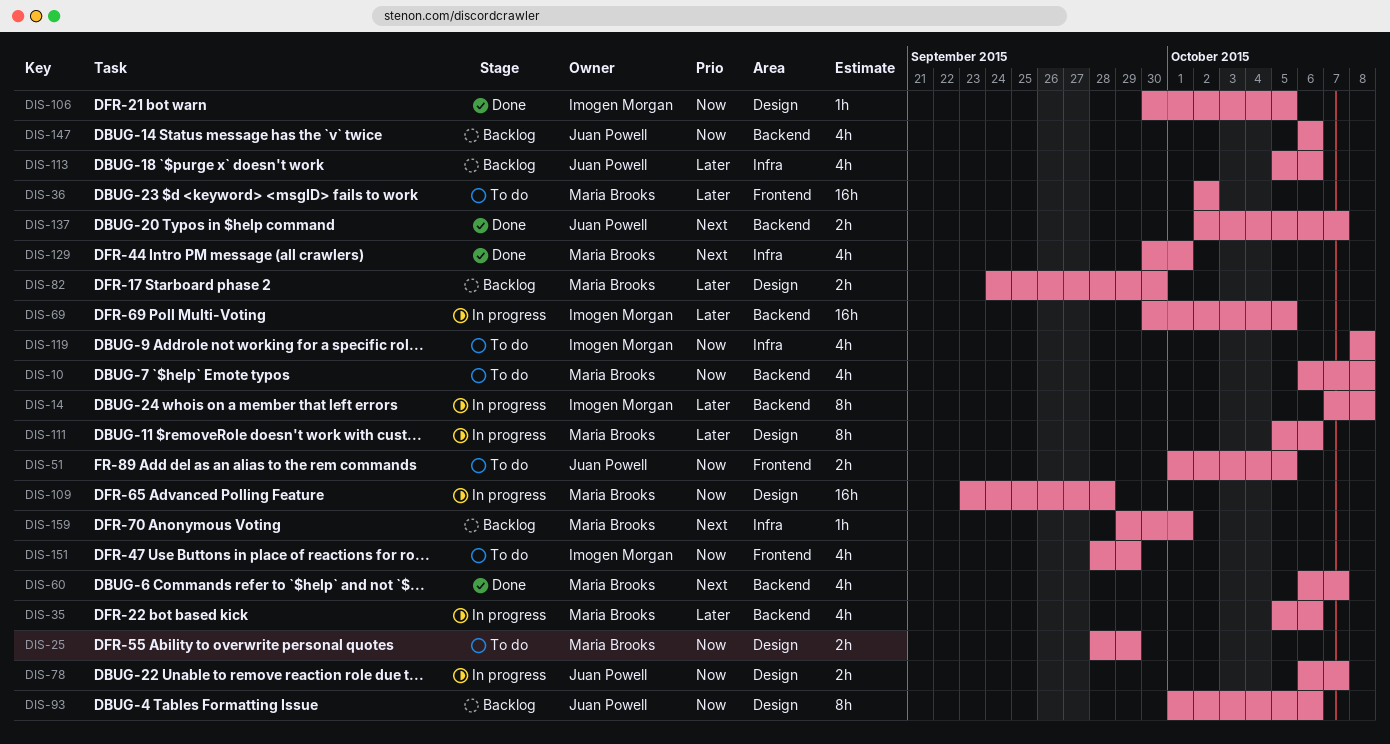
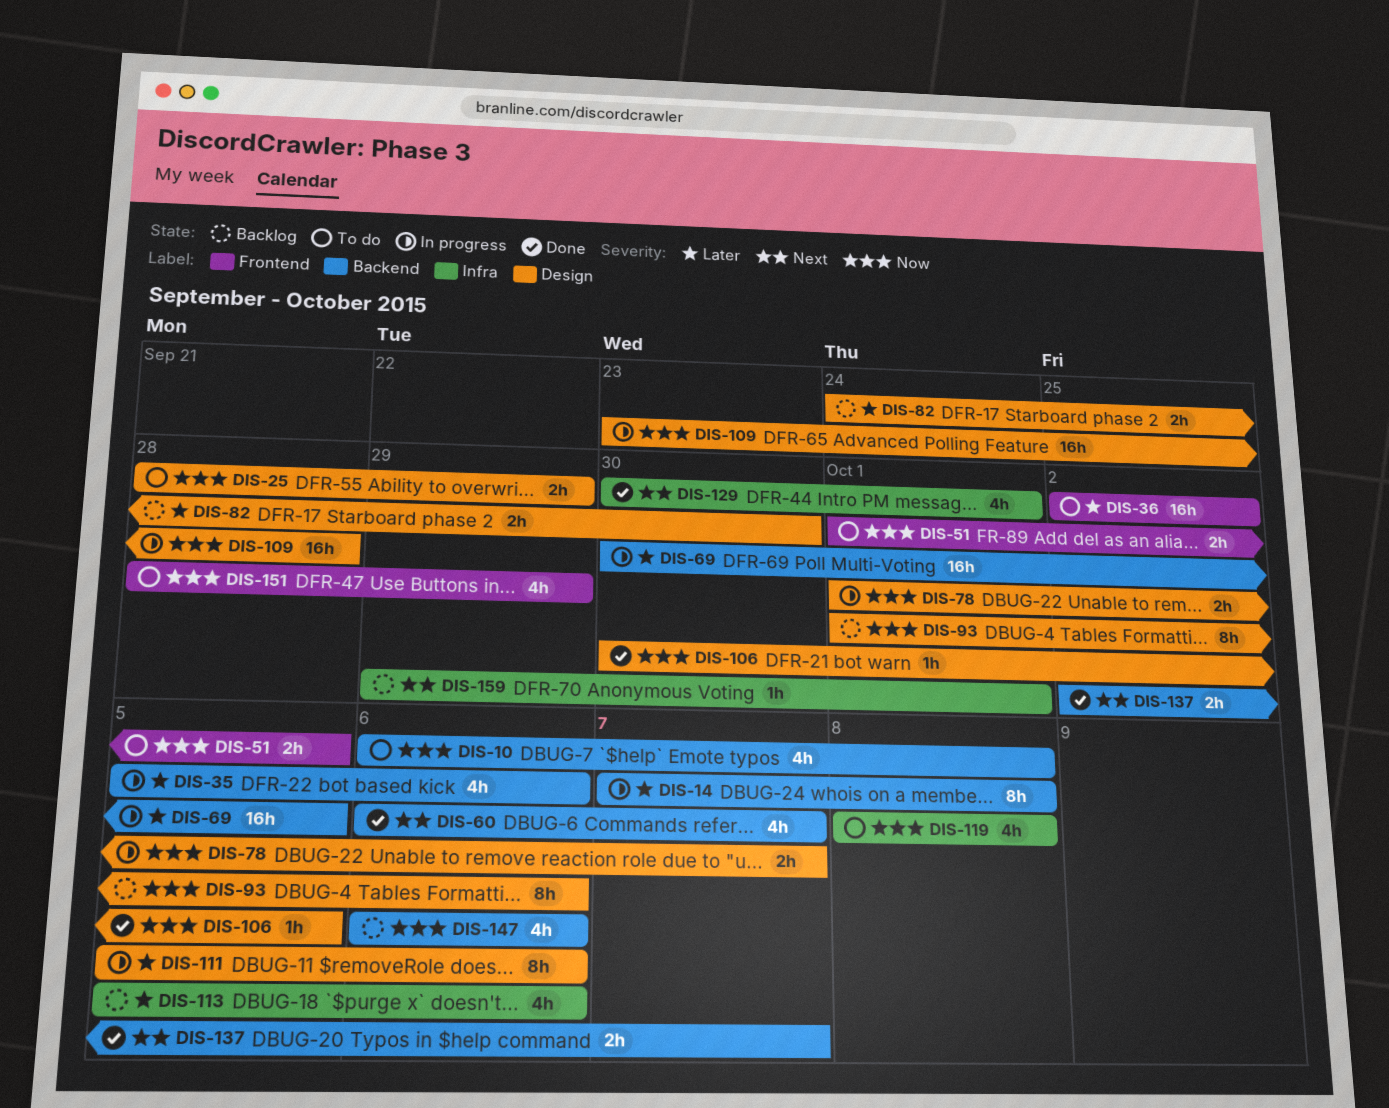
DIS-78, start: Oct 6 -> Oct 1

